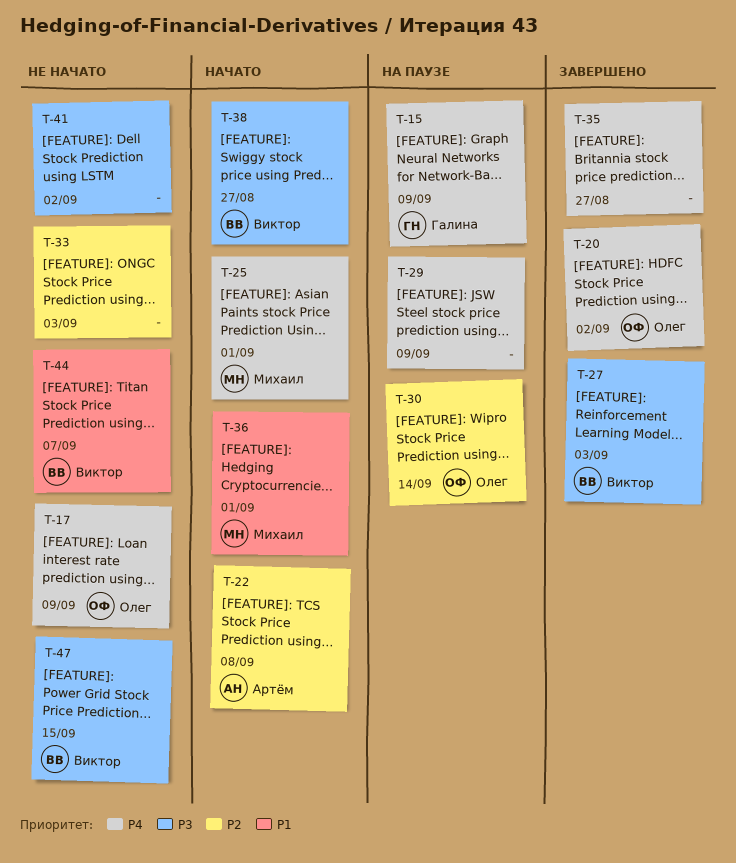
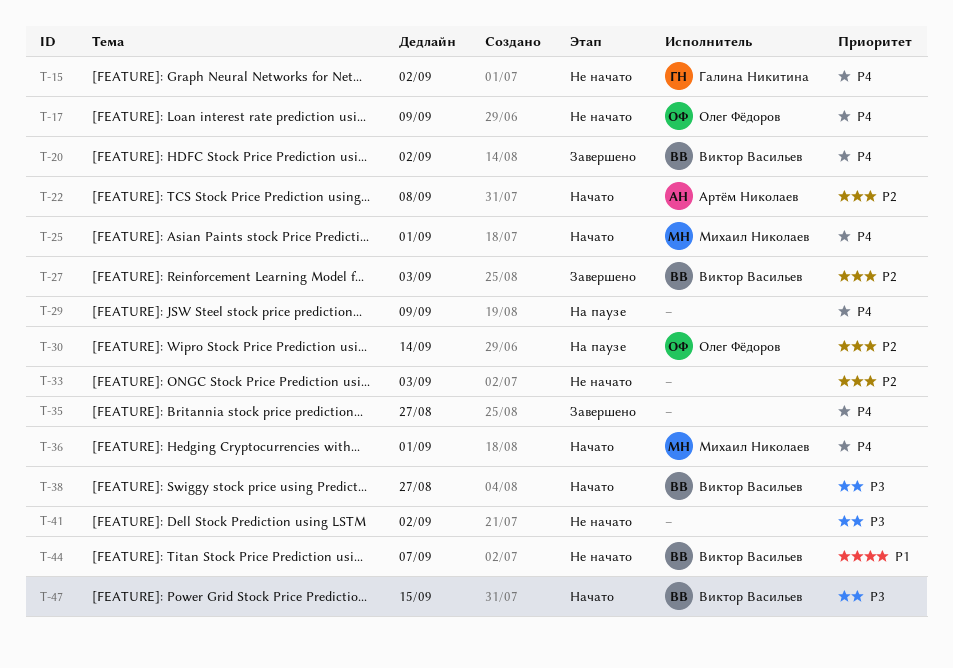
T-15, status: На паузе -> Не начато
T-15, due: Sep 9 -> Sep 2
T-20, owner: Олег Фёдоров -> Виктор Васильев
T-27, priority: P3 -> P2
T-36, priority: P1 -> P4
T-47, status: Не начато -> Начато

